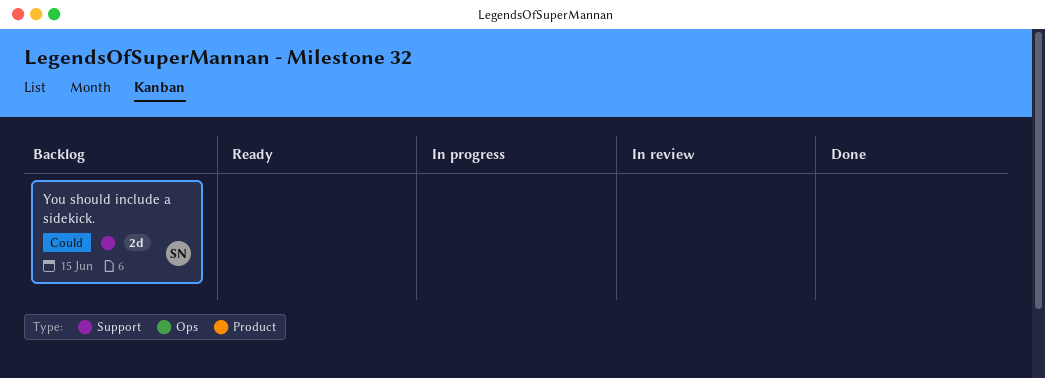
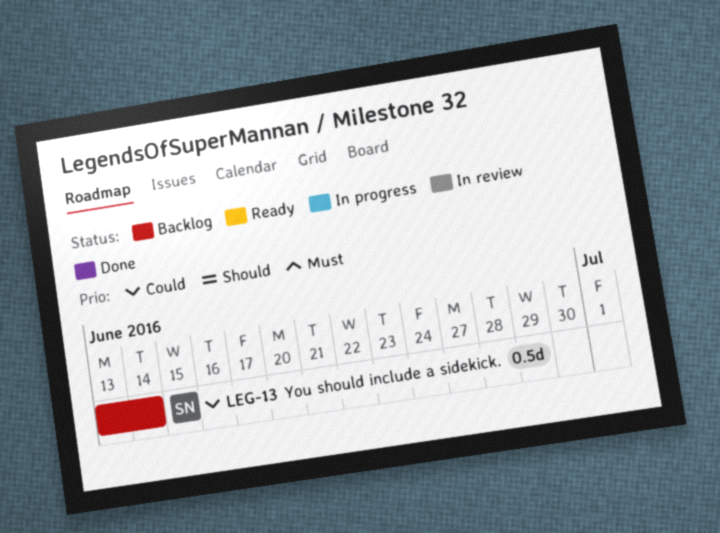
You should include a sidekick., estimate: 2d -> 0.5d
You should include a sidekick., due: Jun 15 -> Jun 14

